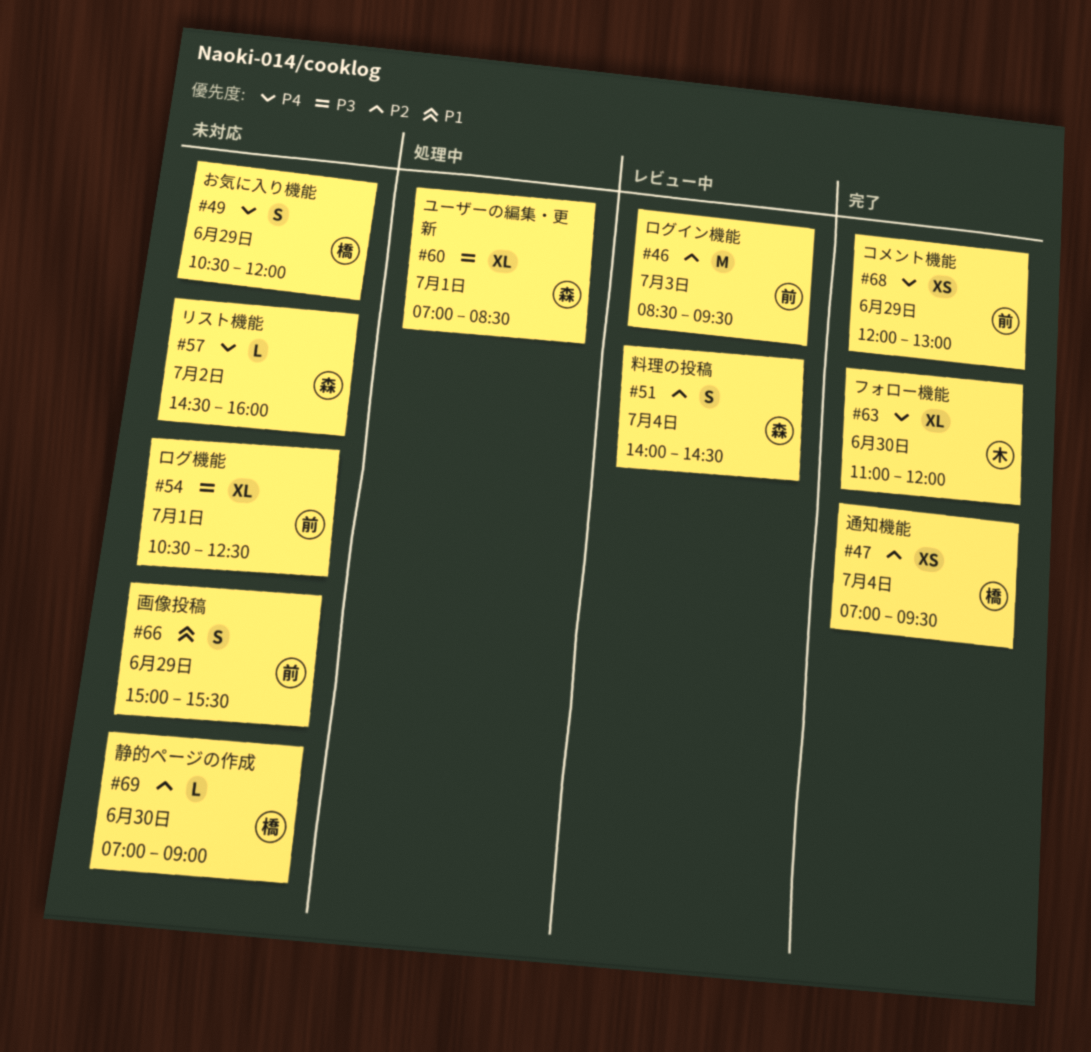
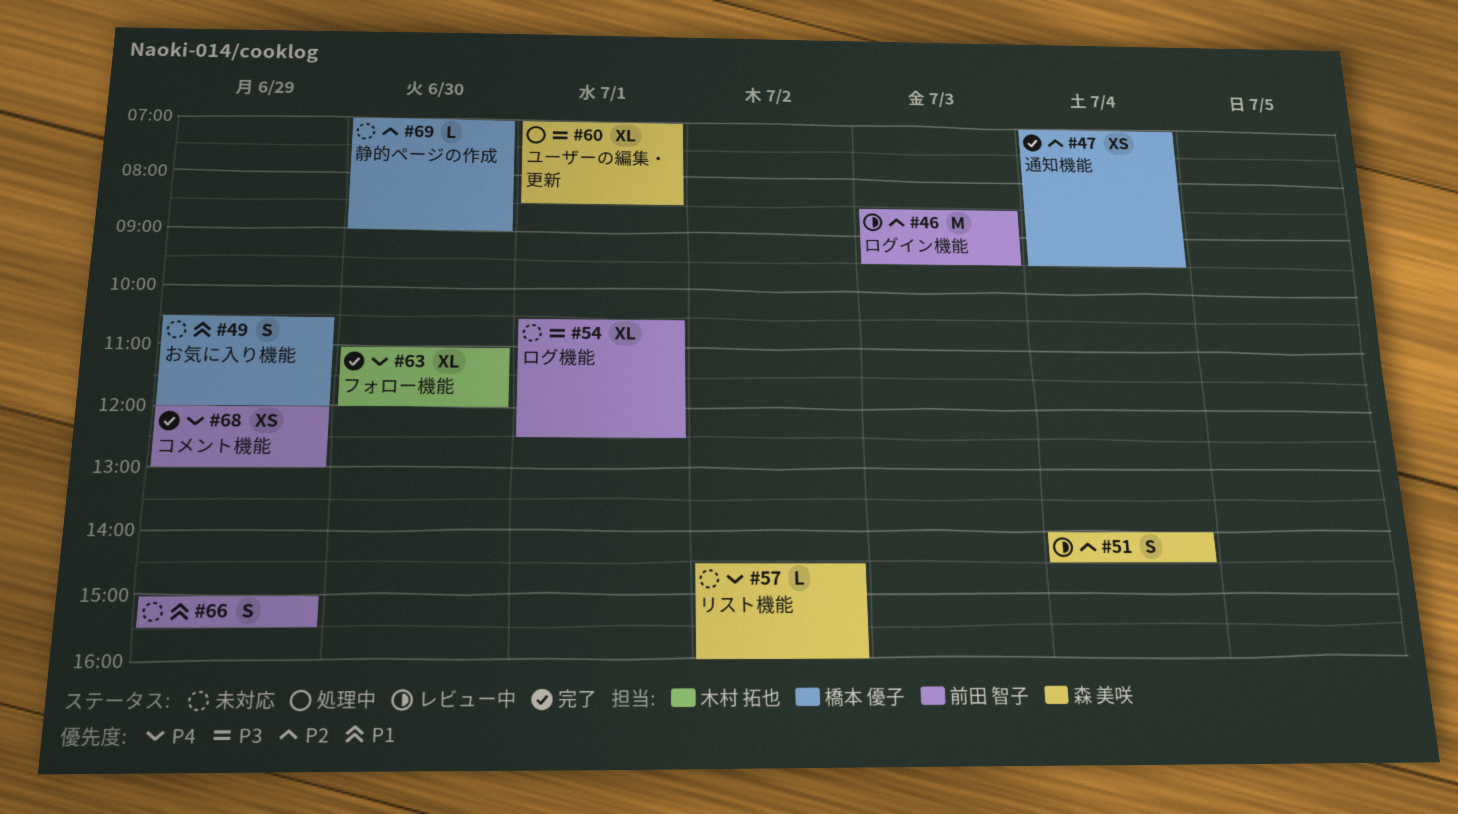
#49, priority: P4 -> P1

